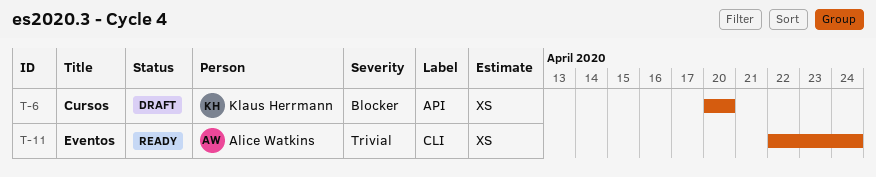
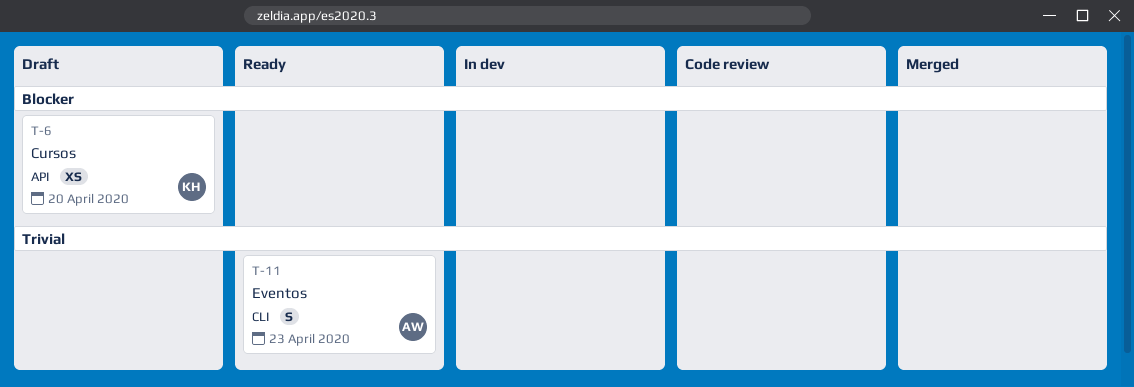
T-11, estimate: XS -> S
T-11, due: Apr 24 -> Apr 23

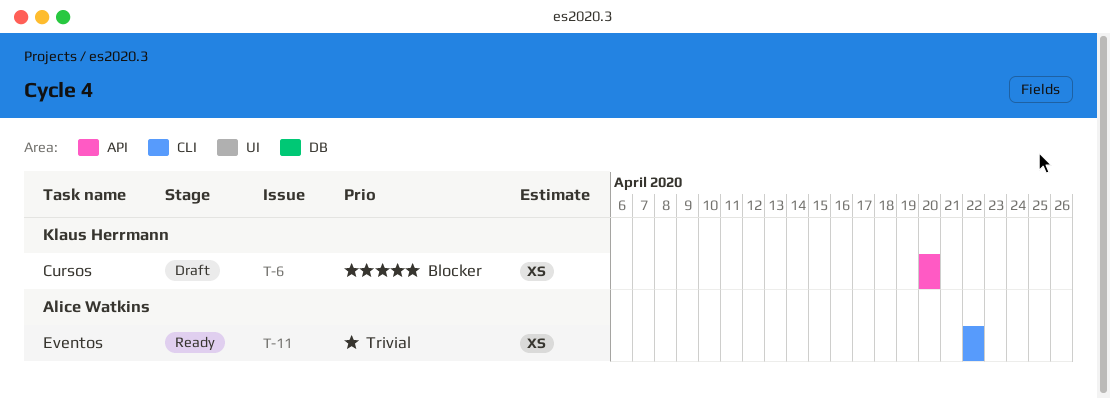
T-11, estimate: S -> XS
T-11, due: Apr 23 -> Apr 22

